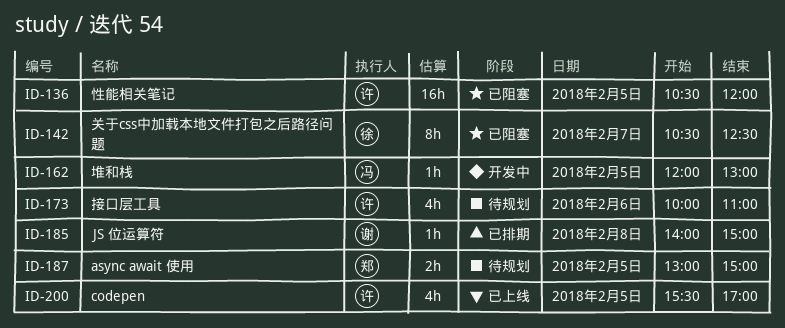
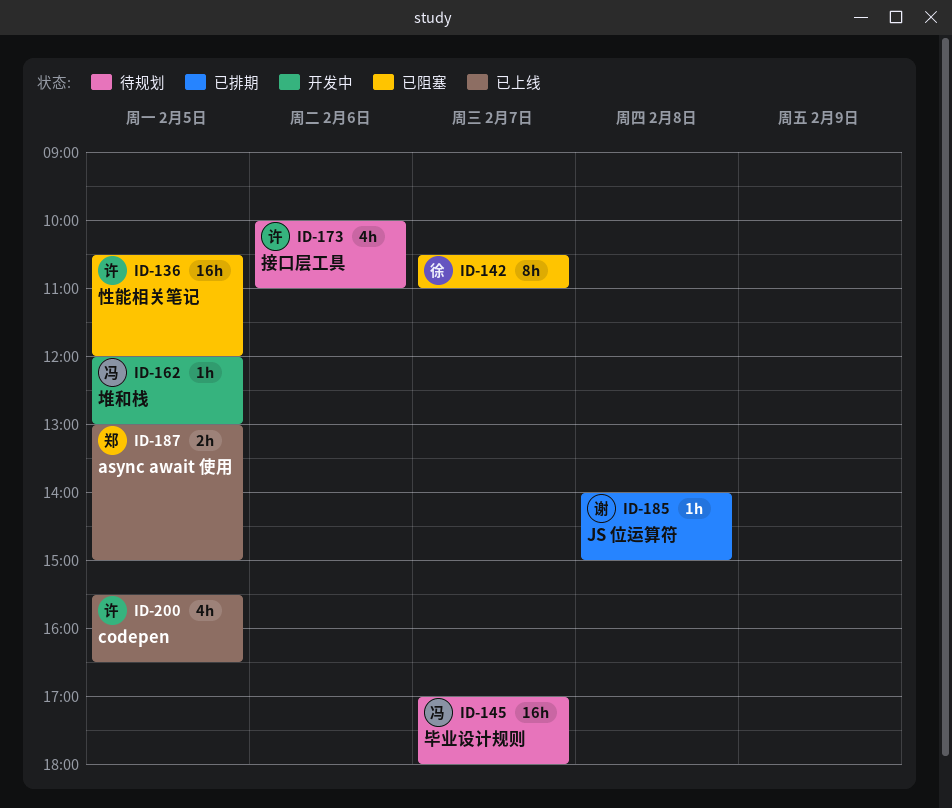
ID-142, ends: 12:30 -> 11:00
ID-145: none -> present
ID-187, status: 待规划 -> 已上线
ID-200, ends: 17:00 -> 16:30

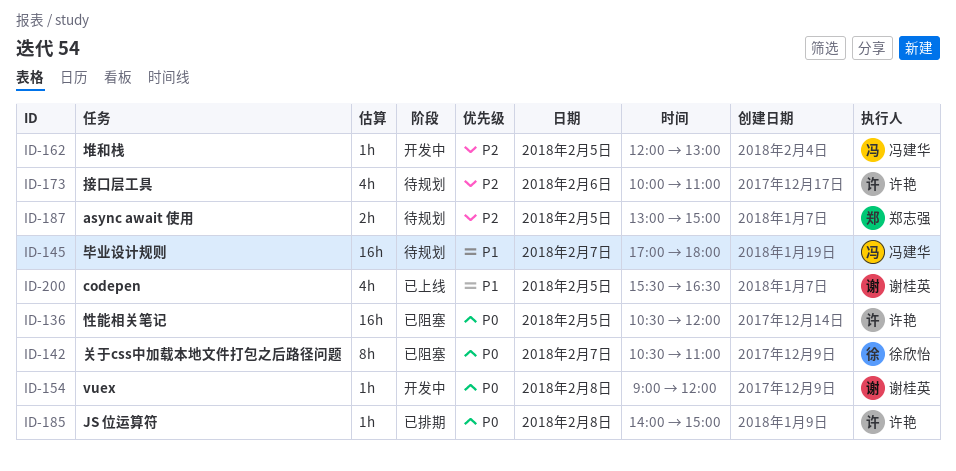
ID-154: none -> present
ID-185, owner: 谢桂英 -> 许艳
ID-187, status: 已上线 -> 待规划
ID-200, owner: 许艳 -> 谢桂英

